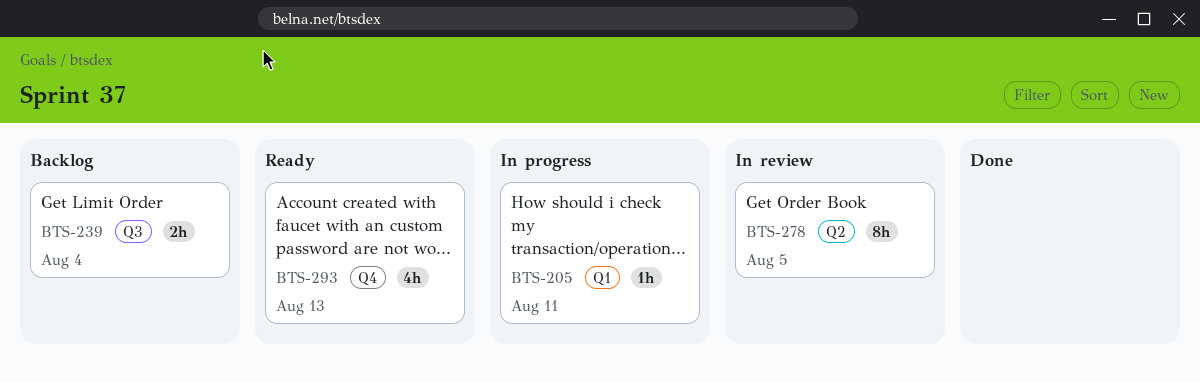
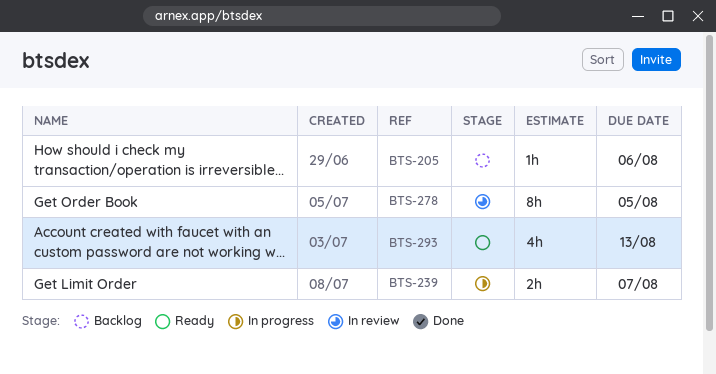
BTS-205, status: In progress -> Backlog
BTS-205, due: Aug 11 -> Aug 6
BTS-239, status: Backlog -> In progress
BTS-239, due: Aug 4 -> Aug 7

